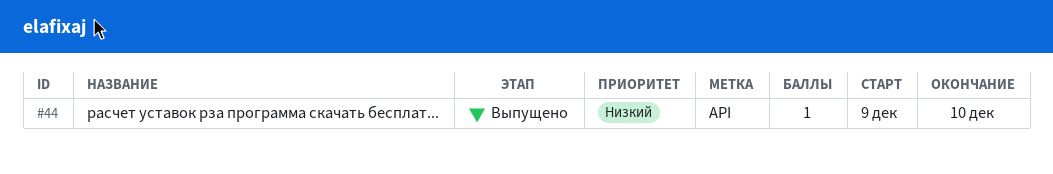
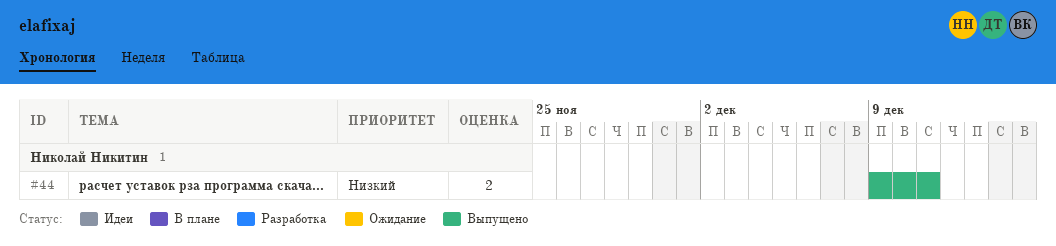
#44, estimate: 1 -> 2
#44, due: Dec 10 -> Dec 11

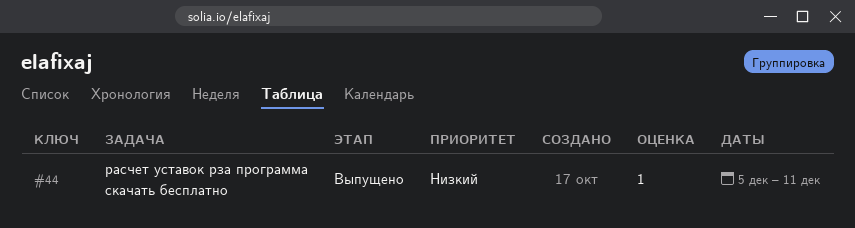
#44, estimate: 2 -> 1
#44, start: Dec 9 -> Dec 5

